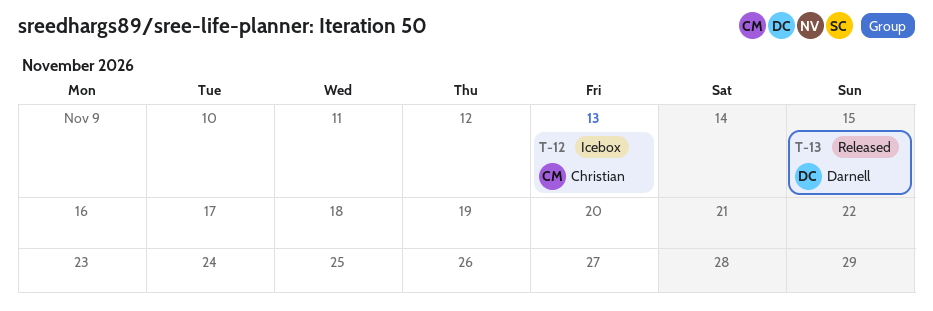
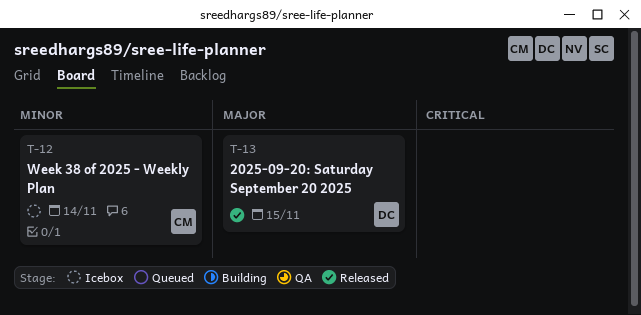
T-12, due: Nov 13 -> Nov 14

